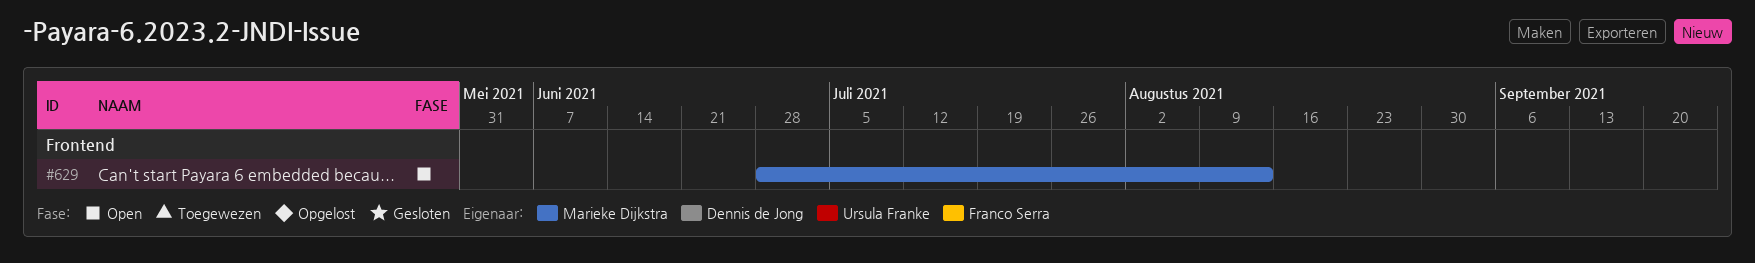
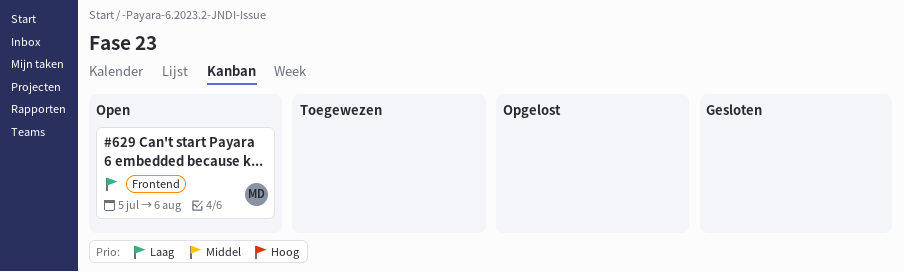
#629, start: Jun 28 -> Jul 5
#629, due: Aug 13 -> Aug 6

